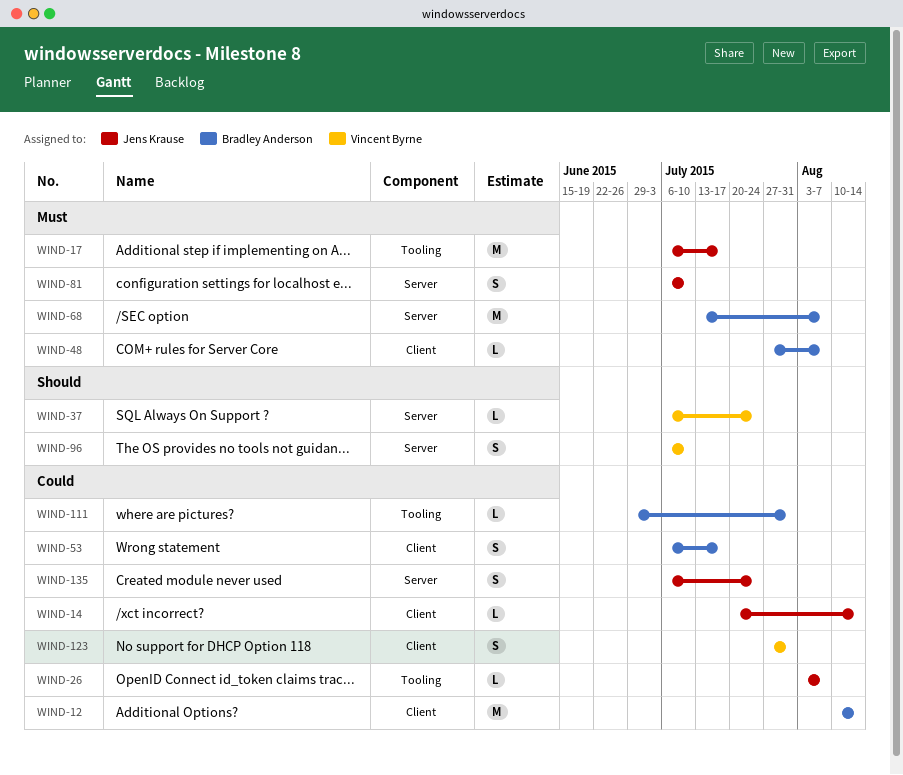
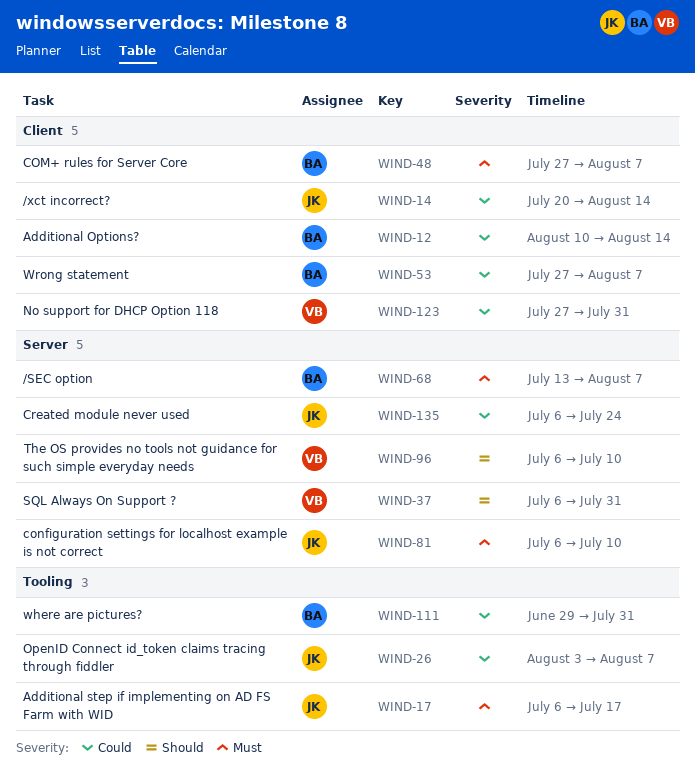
WIND-37, due: Jul 24 -> Jul 31
WIND-53, start: Jul 6 -> Jul 27
WIND-53, due: Jul 17 -> Aug 7

